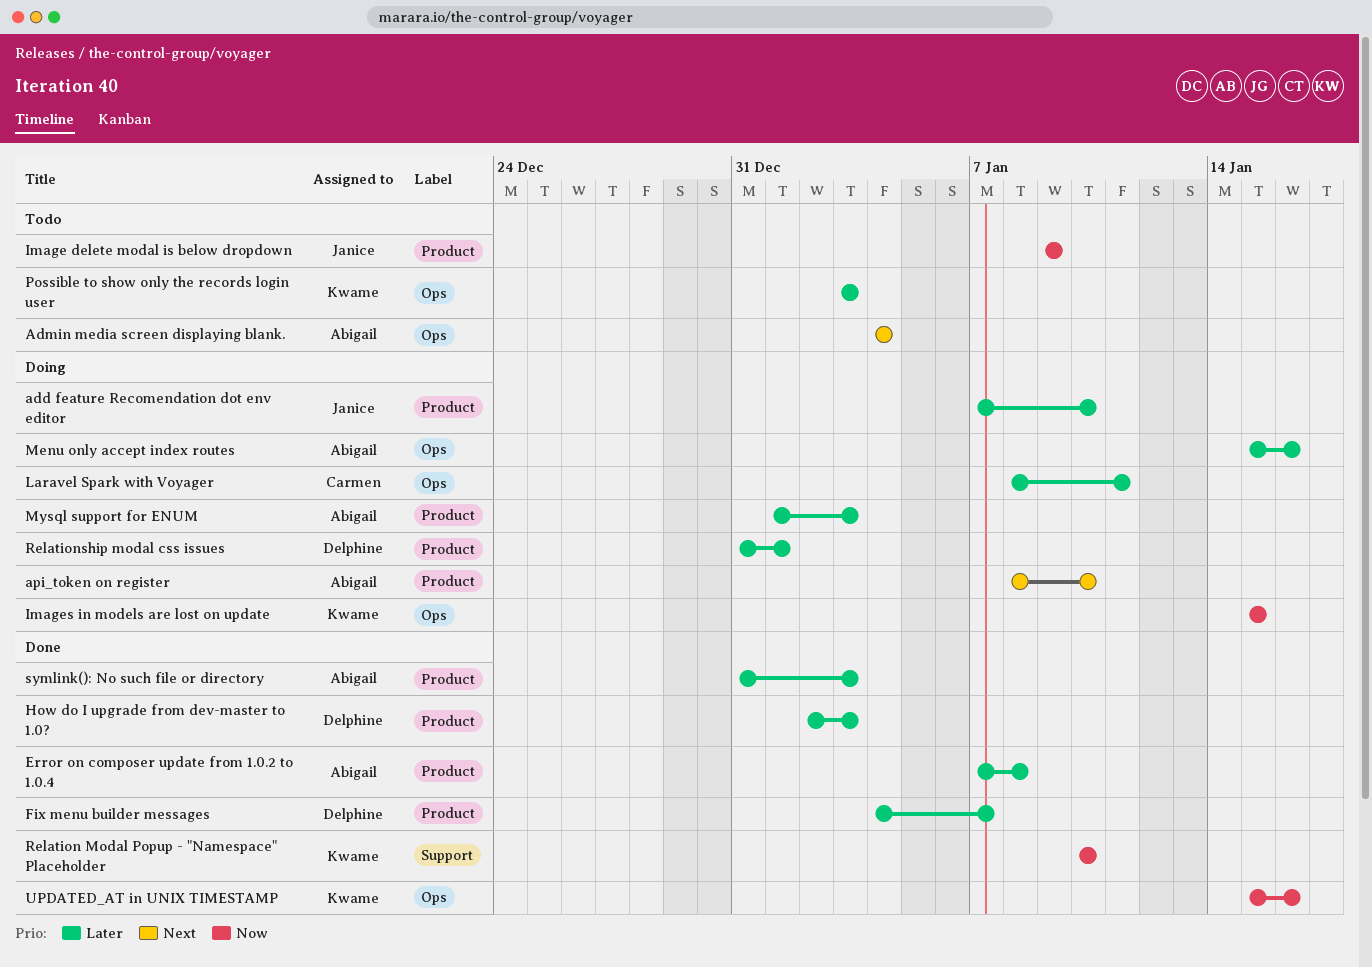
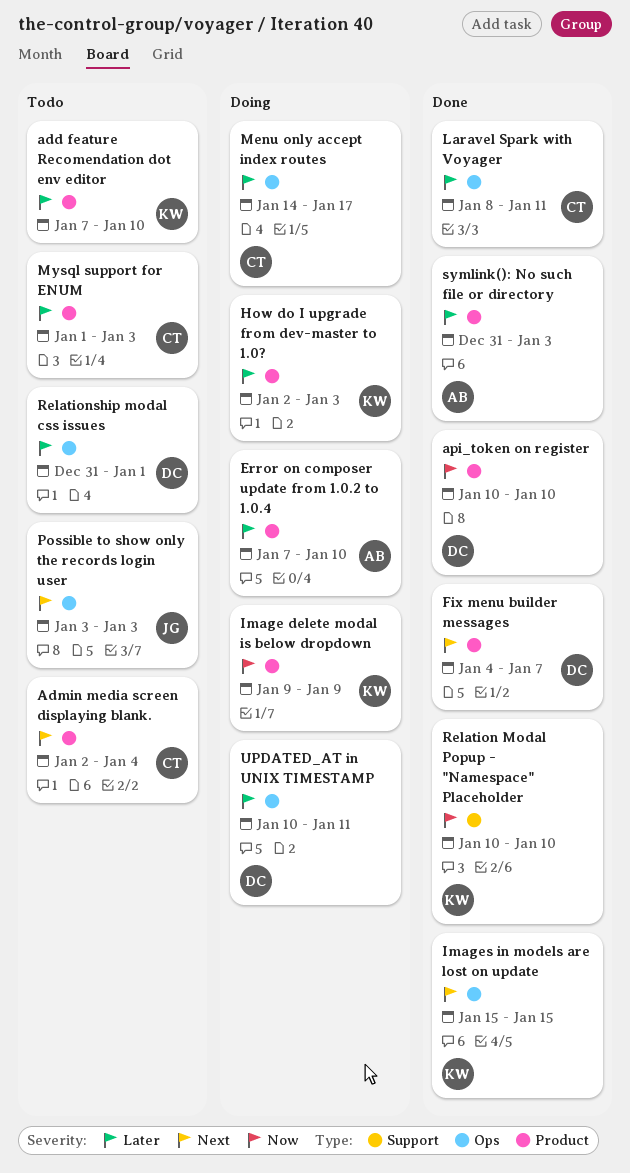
add feature Recomendation dot env editor, status: Doing -> Todo
add feature Recomendation dot env editor, owner: Janice -> Kwame
Admin media screen displaying blank., owner: Abigail -> Carmen
Admin media screen displaying blank., label: Ops -> Product
Admin media screen displaying blank., start: Jan 4 -> Jan 2
api_token on register, status: Doing -> Done
api_token on register, owner: Abigail -> Delphine
api_token on register, priority: Next -> Now
api_token on register, start: Jan 8 -> Jan 10
Error on composer update from 1.0.2 to 1.0.4, status: Done -> Doing
Error on composer update from 1.0.2 to 1.0.4, due: Jan 8 -> Jan 10
Fix menu builder messages, priority: Later -> Next
How do I upgrade from dev-master to 1.0?, status: Done -> Doing
How do I upgrade from dev-master to 1.0?, owner: Delphine -> Kwame
Image delete modal is below dropdown, status: Todo -> Doing
Image delete modal is below dropdown, owner: Janice -> Kwame
Images in models are lost on update, status: Doing -> Done
Images in models are lost on update, priority: Now -> Next
Laravel Spark with Voyager, status: Doing -> Done
Menu only accept index routes, owner: Abigail -> Carmen
Menu only accept index routes, start: Jan 15 -> Jan 14
Menu only accept index routes, due: Jan 16 -> Jan 17
Mysql support for ENUM, status: Doing -> Todo
Mysql support for ENUM, owner: Abigail -> Carmen
Possible to show only the records login user, owner: Kwame -> Janice
Possible to show only the records login user, priority: Later -> Next
Relationship modal css issues, status: Doing -> Todo
Relationship modal css issues, label: Product -> Ops
UPDATED_AT in UNIX TIMESTAMP, status: Done -> Doing
UPDATED_AT in UNIX TIMESTAMP, owner: Kwame -> Delphine
UPDATED_AT in UNIX TIMESTAMP, priority: Now -> Later
UPDATED_AT in UNIX TIMESTAMP, start: Jan 15 -> Jan 10
UPDATED_AT in UNIX TIMESTAMP, due: Jan 16 -> Jan 11

